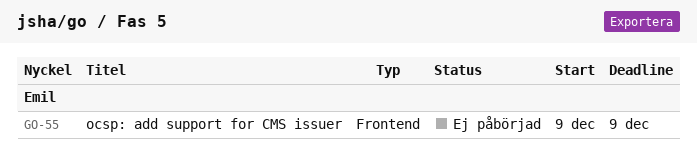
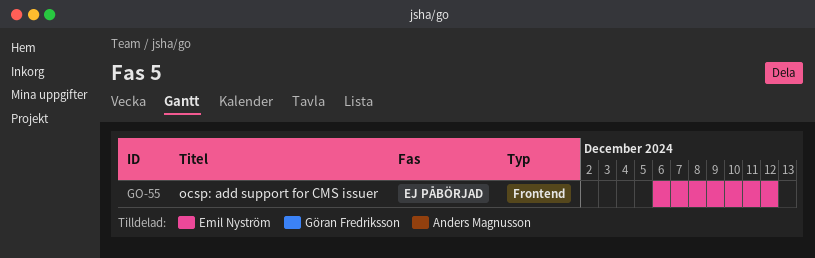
GO-55, start: Dec 9 -> Dec 6
GO-55, due: Dec 9 -> Dec 12

